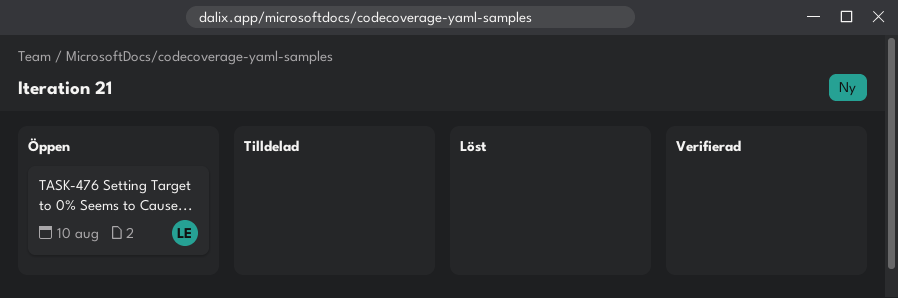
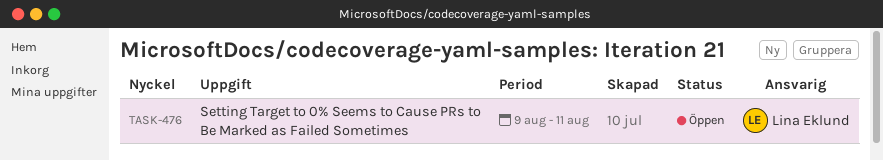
TASK-476, due: Aug 10 -> Aug 11

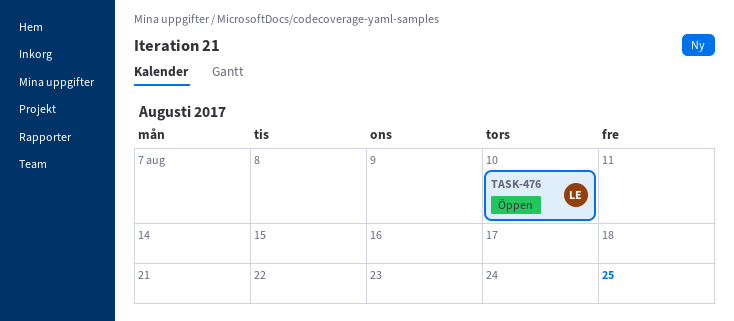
TASK-476, due: Aug 11 -> Aug 10

